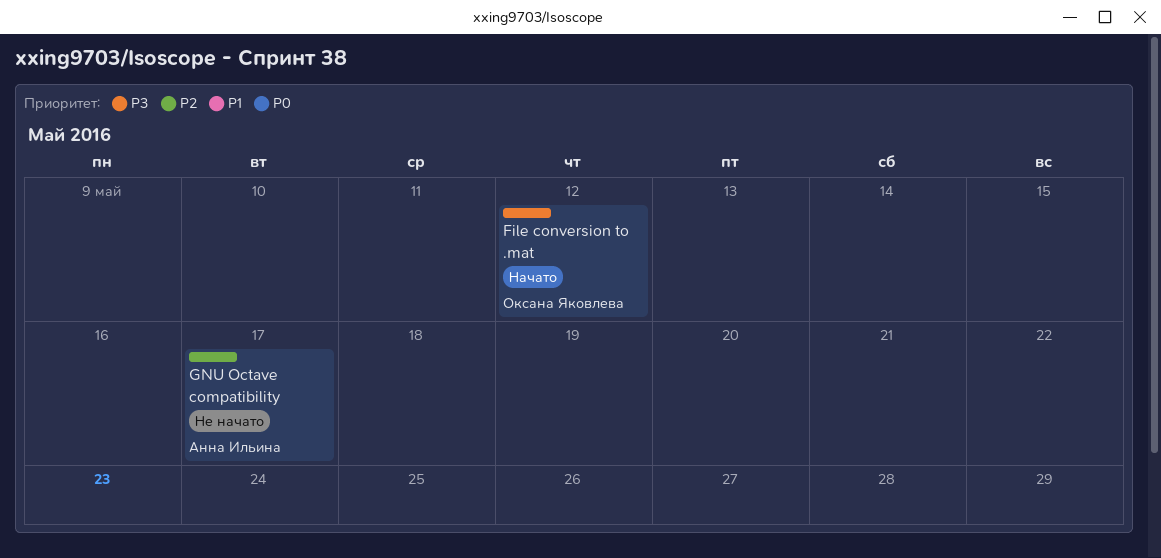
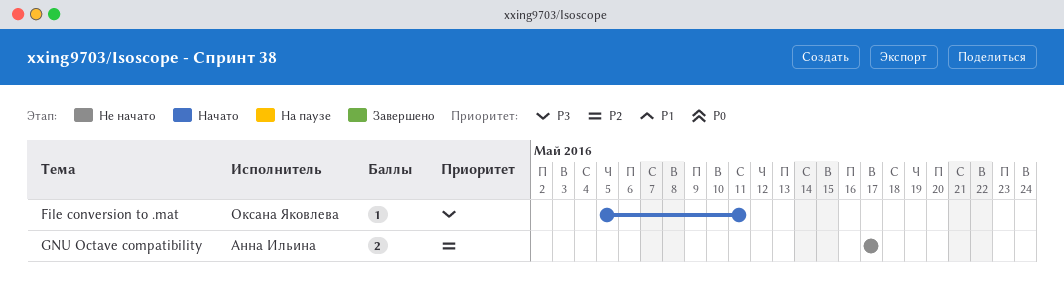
File conversion to .mat, due: May 12 -> May 11

